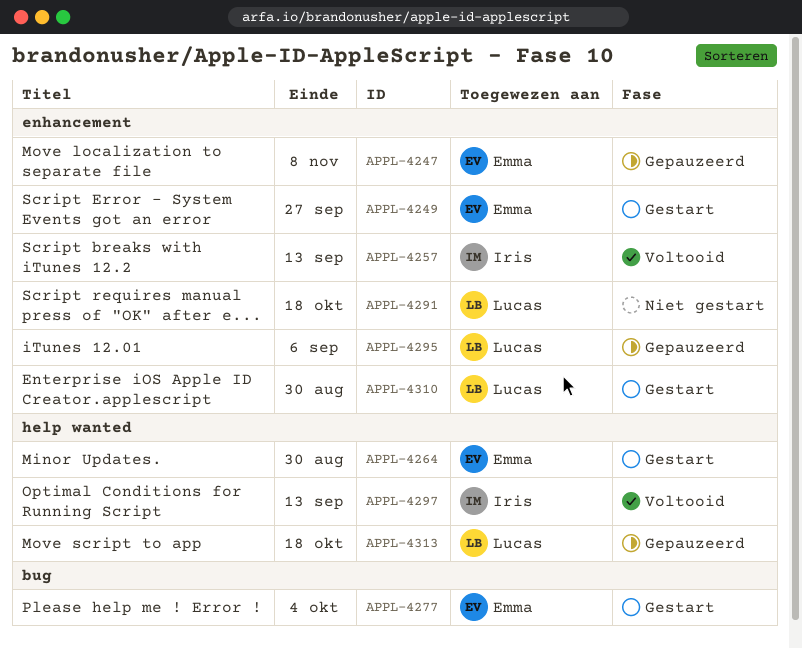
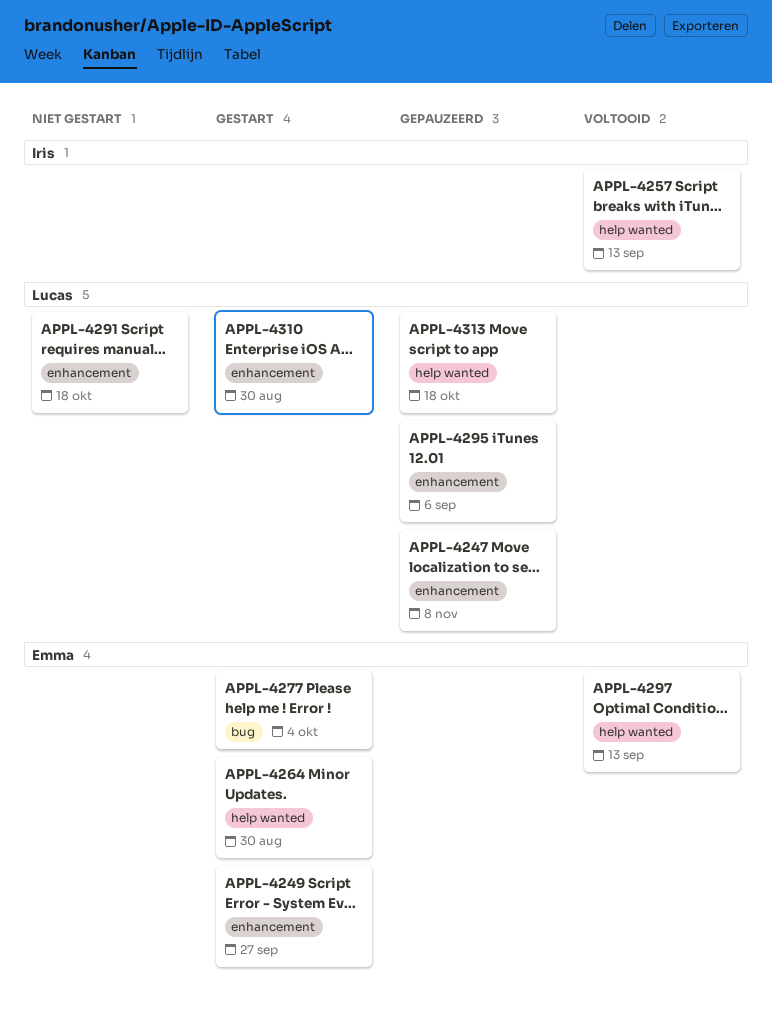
APPL-4247, owner: Emma -> Lucas
APPL-4257, label: enhancement -> help wanted
APPL-4297, owner: Iris -> Emma

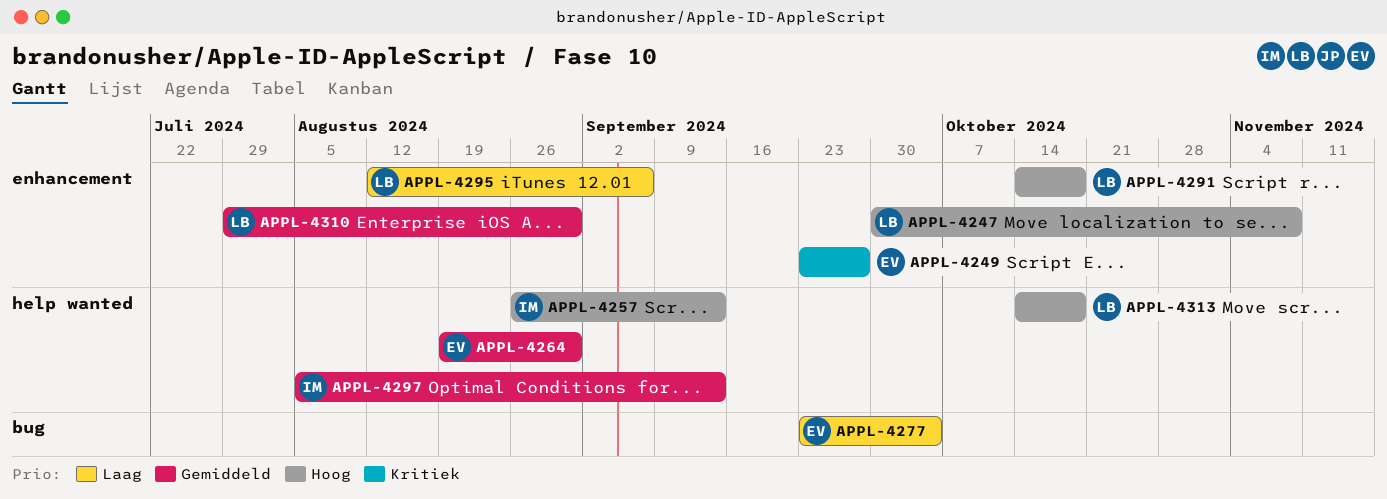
APPL-4297, owner: Emma -> Iris

